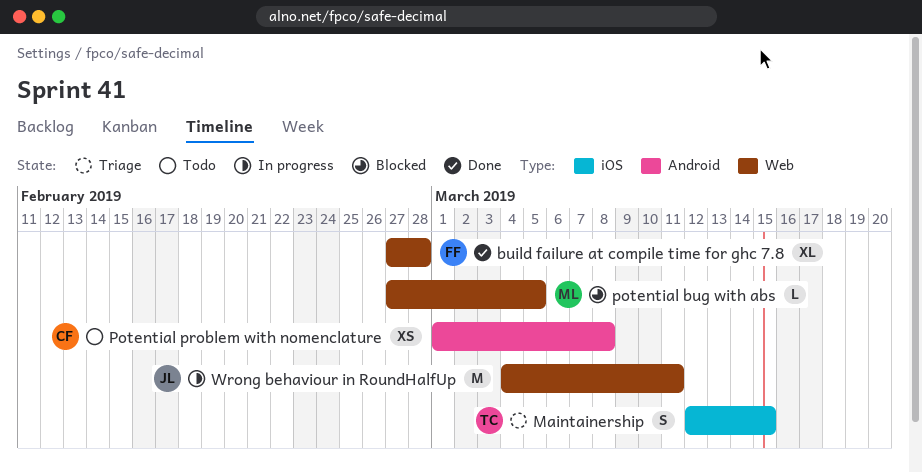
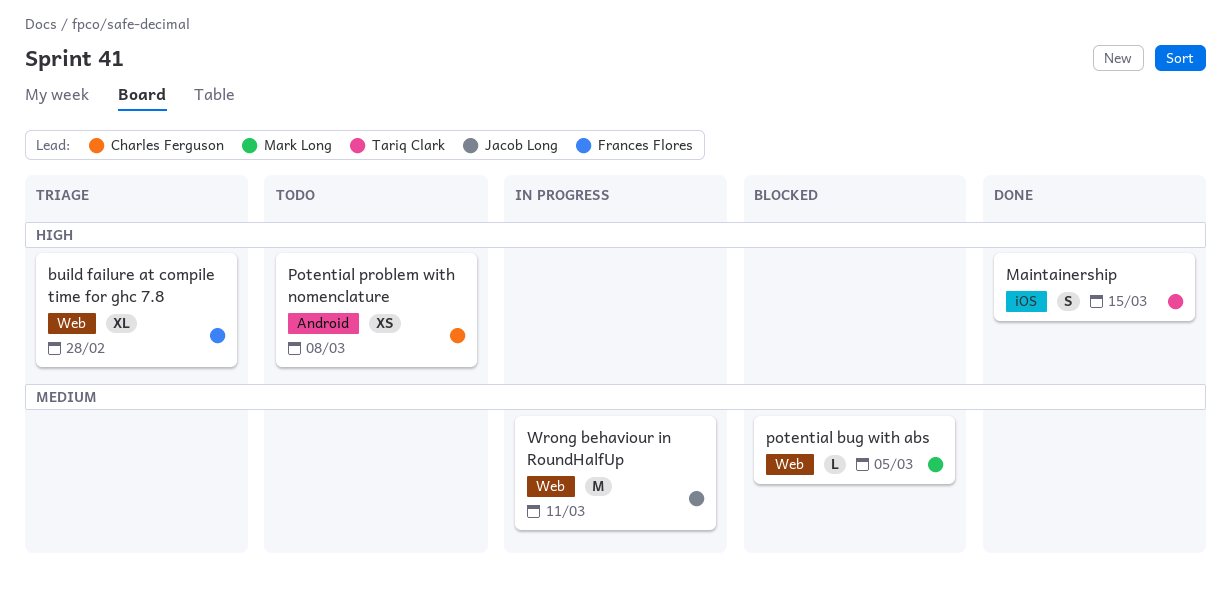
build failure at compile time for ghc 7.8, status: Done -> Triage
Maintainership, status: Triage -> Done

